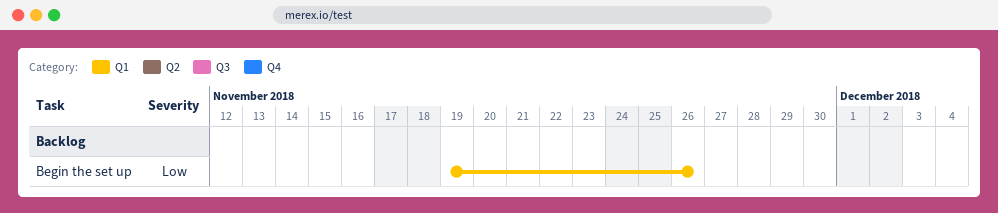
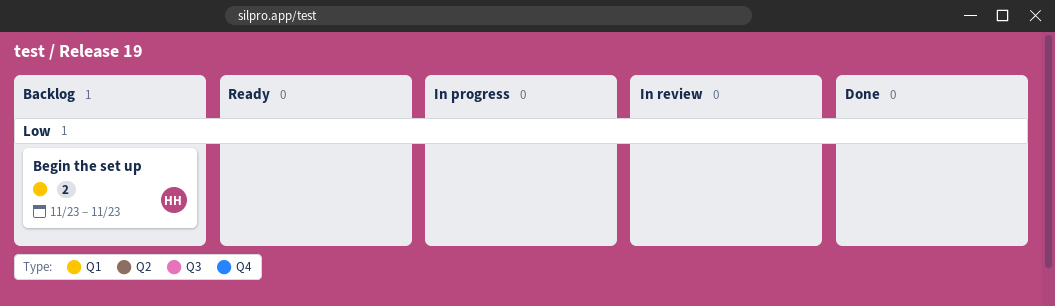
Begin the set up, start: Nov 19 -> Nov 23
Begin the set up, due: Nov 26 -> Nov 23

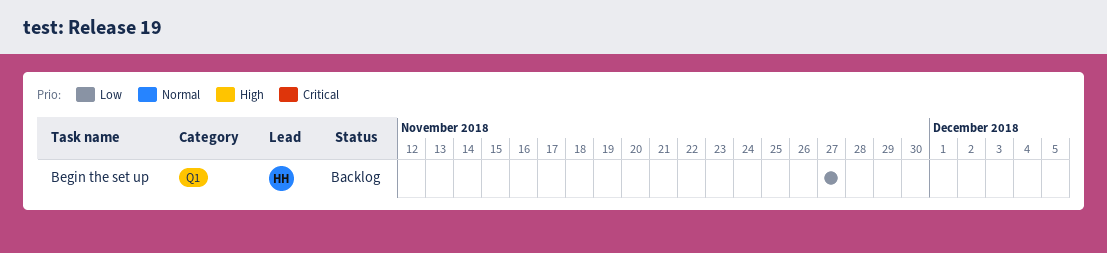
Begin the set up, start: Nov 23 -> Nov 27
Begin the set up, due: Nov 23 -> Nov 27

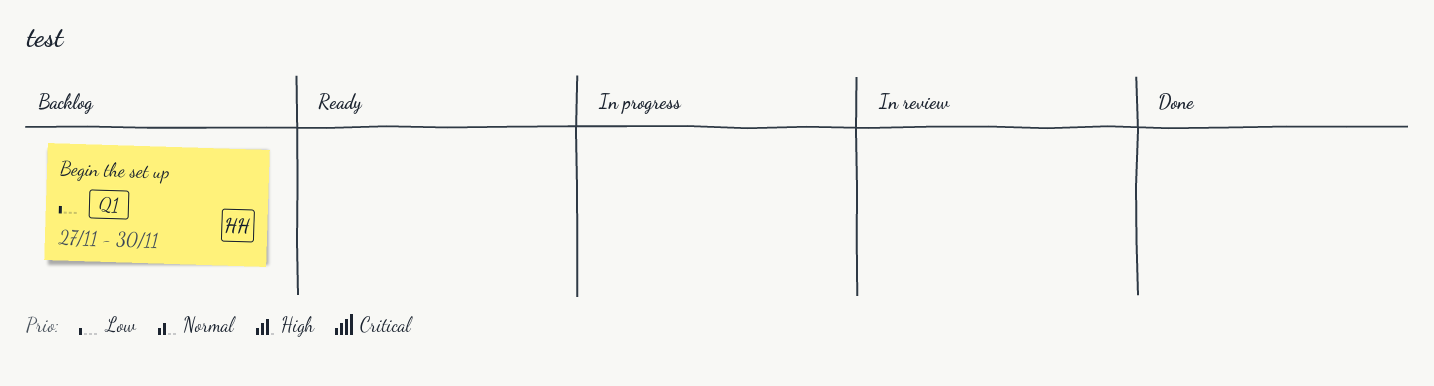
Begin the set up, due: Nov 27 -> Nov 30

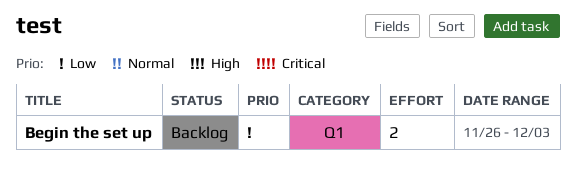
Begin the set up, start: Nov 27 -> Nov 26
Begin the set up, due: Nov 30 -> Dec 3

